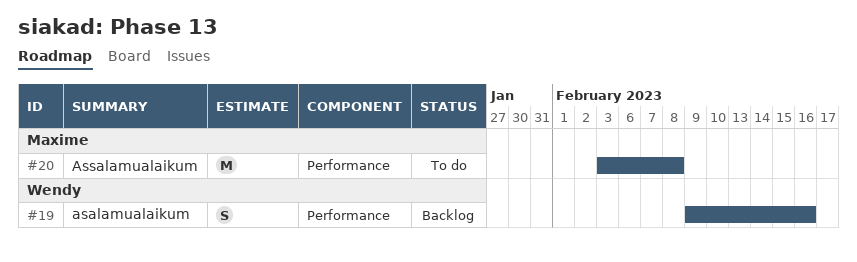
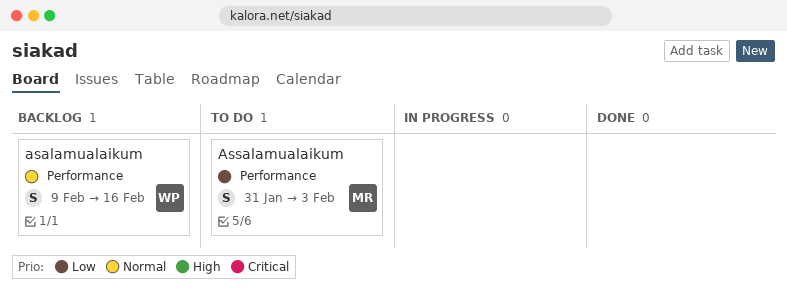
Assalamualaikum, estimate: M -> S
Assalamualaikum, start: Feb 3 -> Jan 31
Assalamualaikum, due: Feb 8 -> Feb 3

